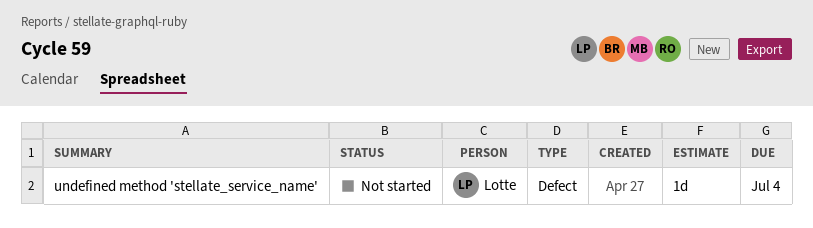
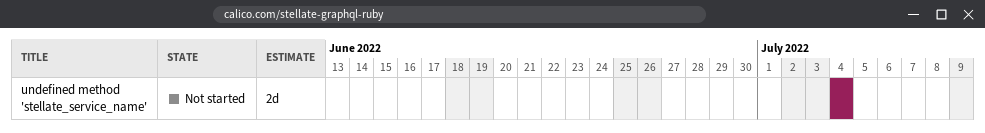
undefined method 'stellate_service_name', estimate: 1d -> 2d

